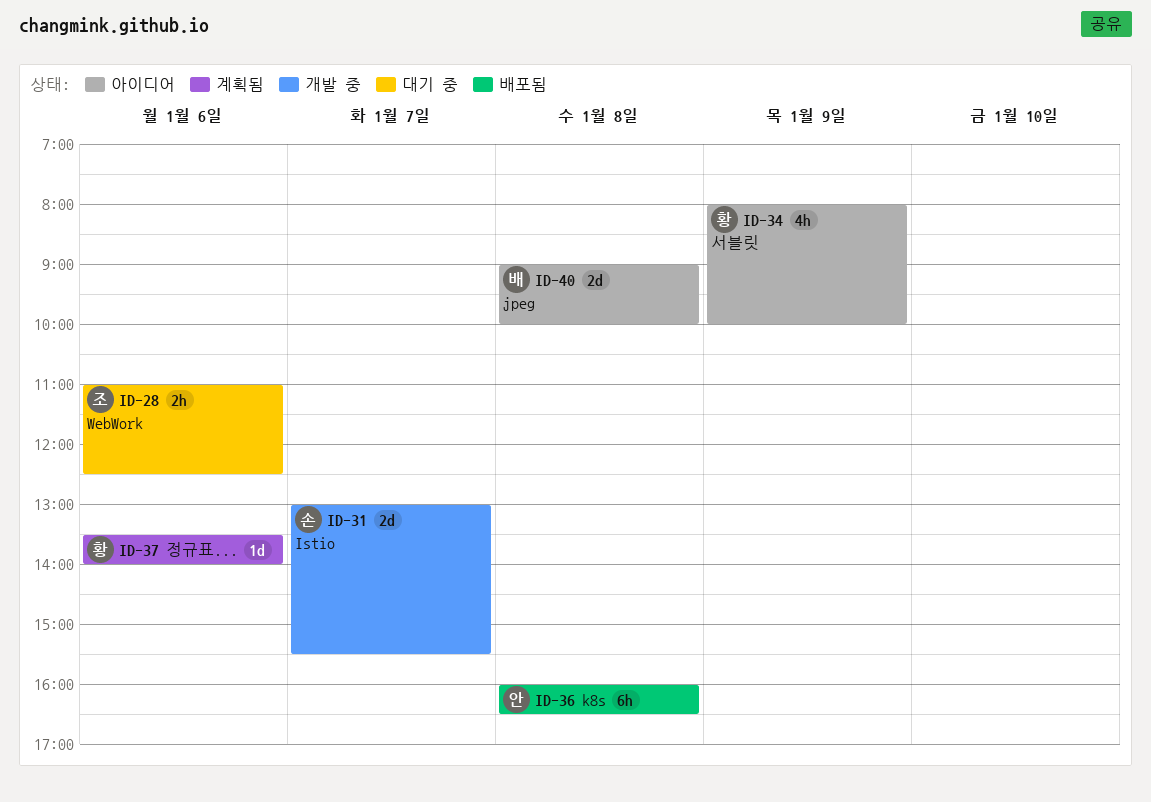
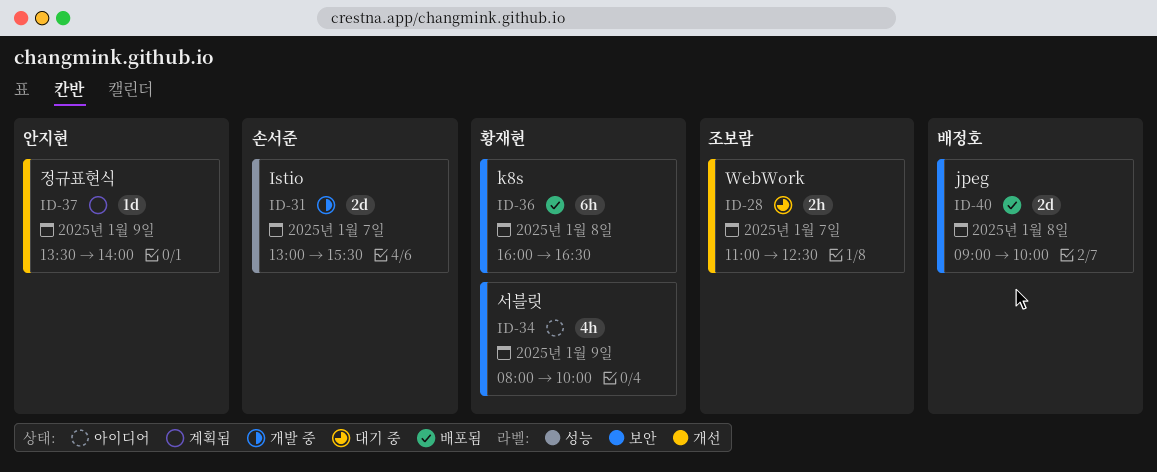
ID-28, day: Jan 6 -> Jan 7
ID-36, owner: 안지현 -> 황재현
ID-37, owner: 황재현 -> 안지현
ID-37, day: Jan 6 -> Jan 9
ID-40, status: 아이디어 -> 배포됨

